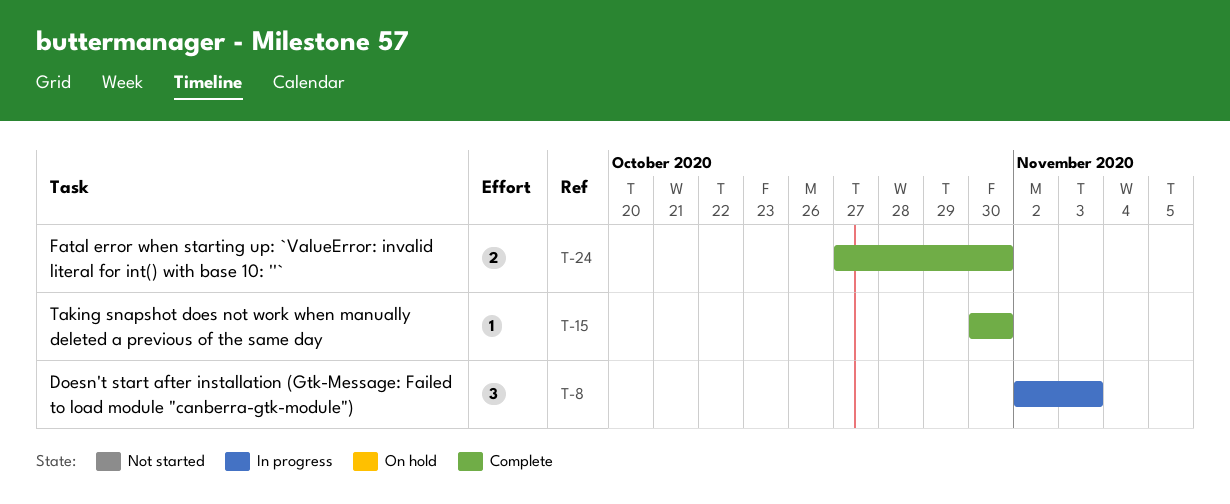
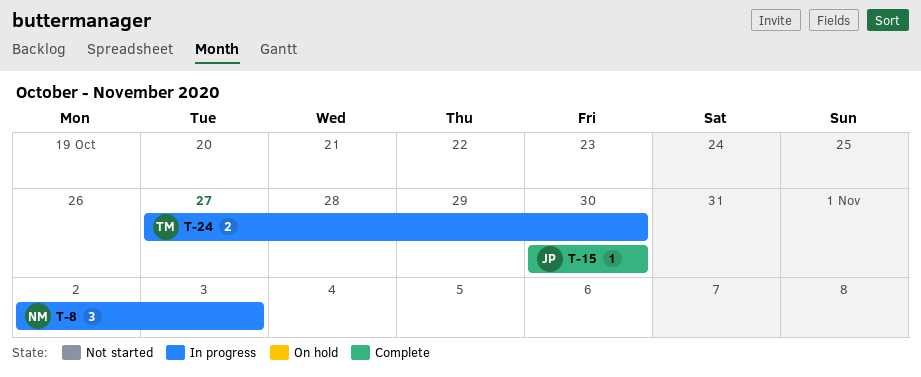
T-24, status: Complete -> In progress

